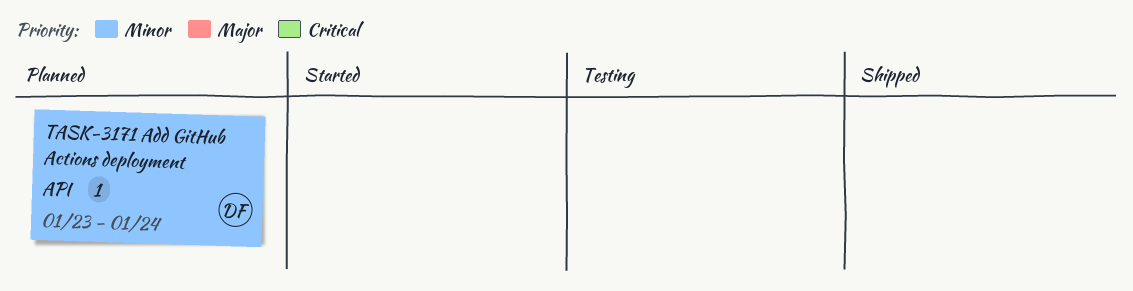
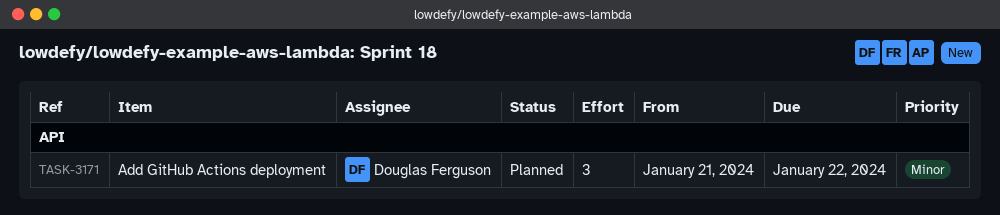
TASK-3171, estimate: 1 -> 3
TASK-3171, start: Jan 23 -> Jan 21
TASK-3171, due: Jan 24 -> Jan 22

